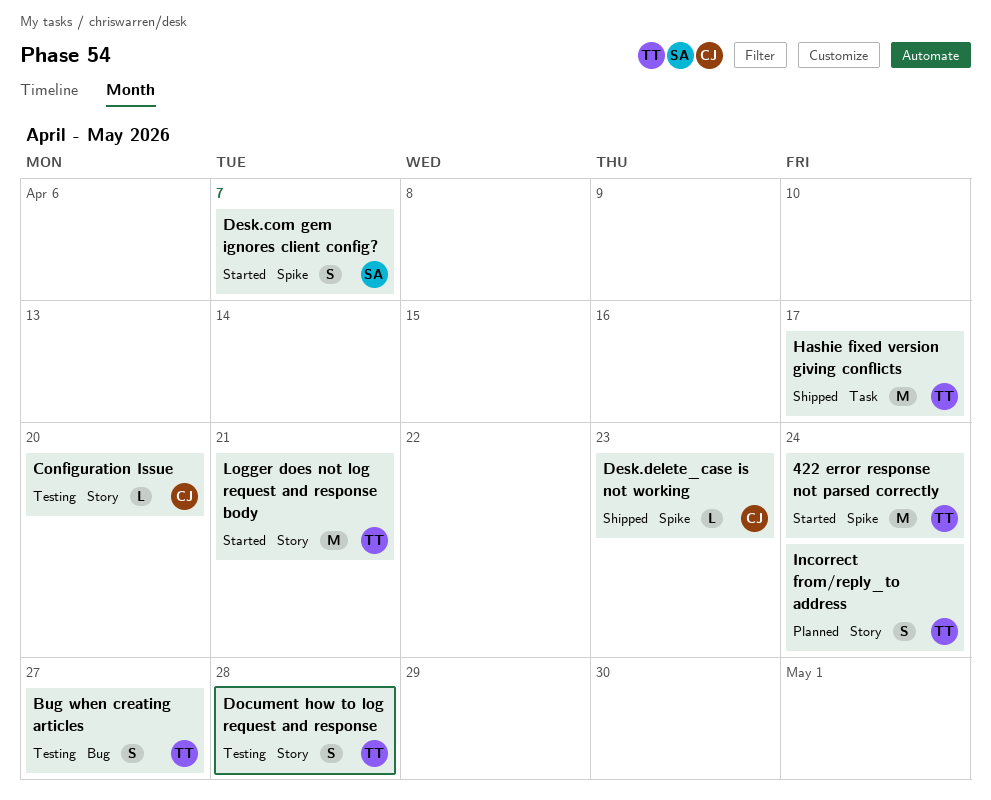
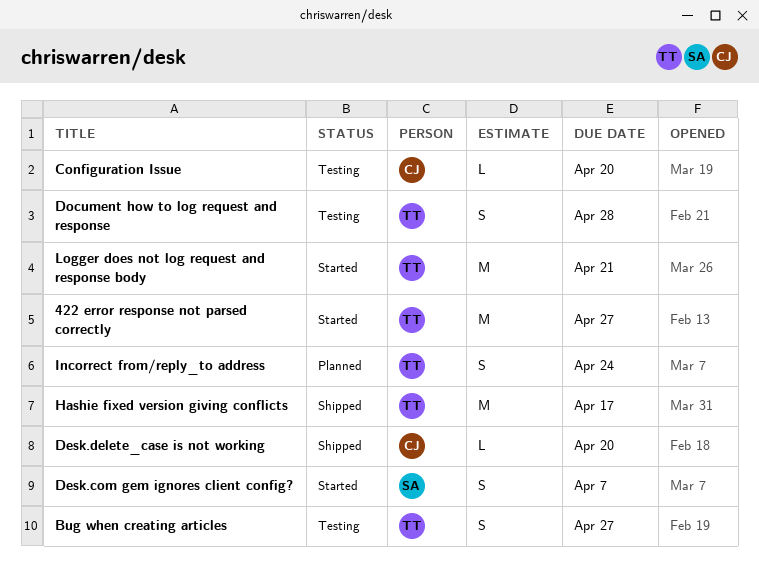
422 error response not parsed correctly, due: Apr 24 -> Apr 27
Desk.delete_case is not working, due: Apr 23 -> Apr 20

